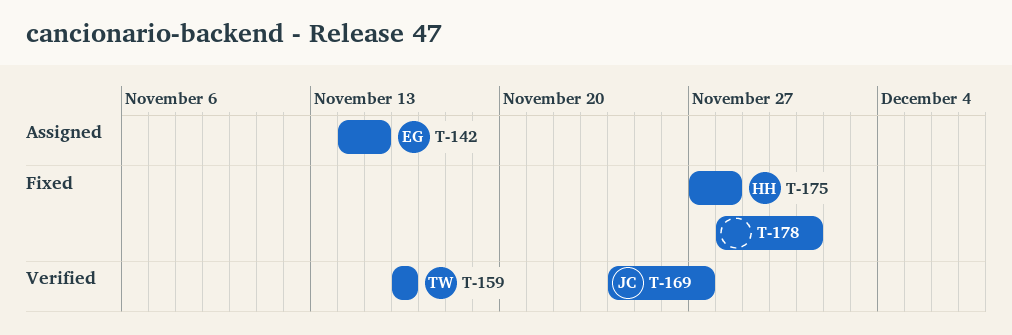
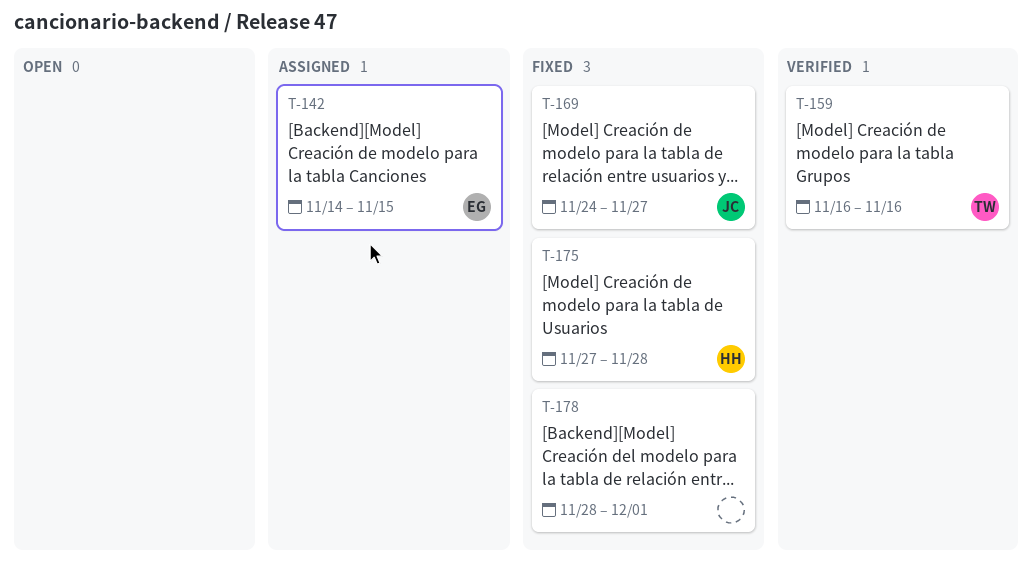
T-169, status: Verified -> Fixed

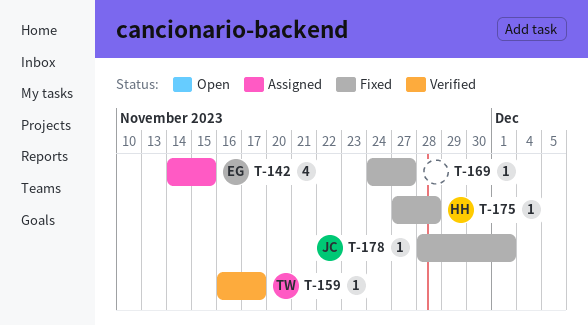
T-159, due: Nov 16 -> Nov 17
T-169, owner: JC -> none
T-178, owner: none -> JC

